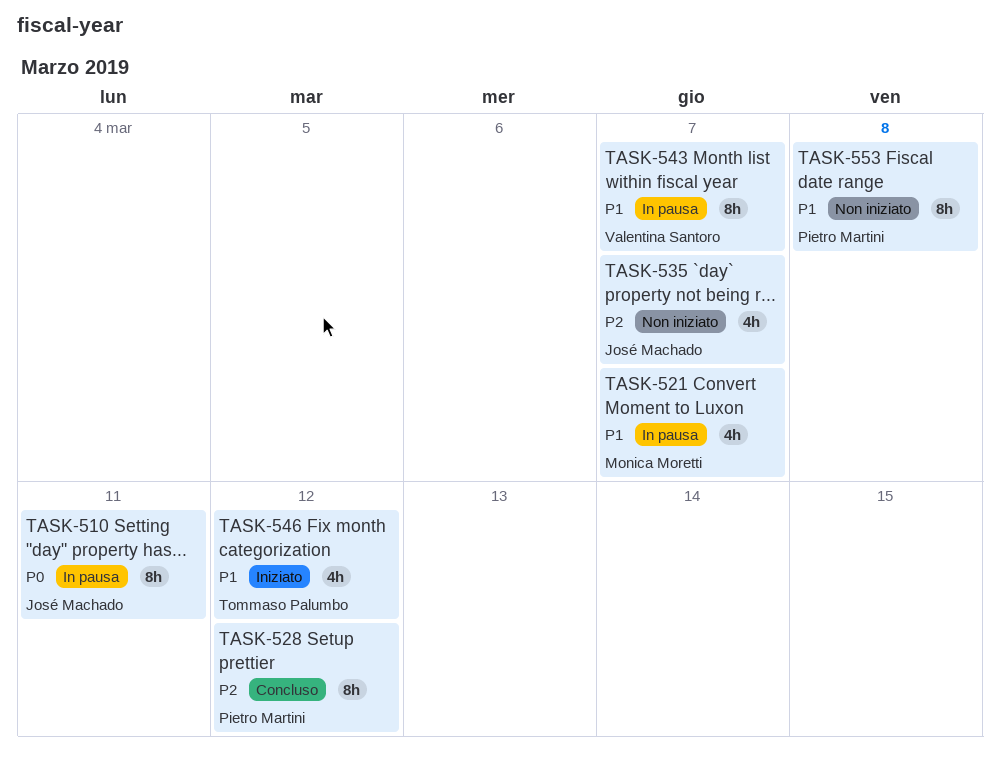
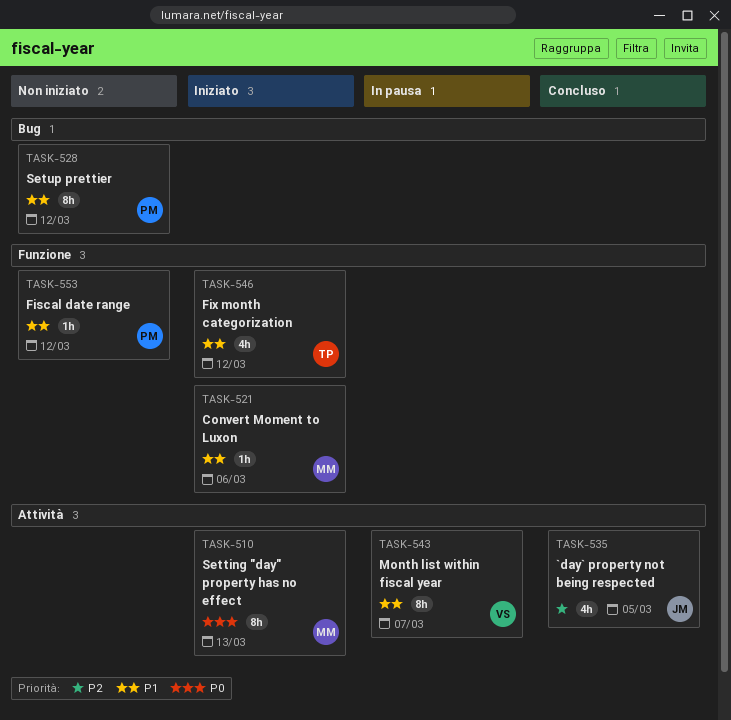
TASK-510, status: In pausa -> Iniziato
TASK-510, owner: José Machado -> Monica Moretti
TASK-510, due: Mar 11 -> Mar 13
TASK-521, status: In pausa -> Iniziato
TASK-521, estimate: 4h -> 1h
TASK-521, due: Mar 7 -> Mar 6
TASK-528, status: Concluso -> Non iniziato
TASK-528, priority: P2 -> P1
TASK-535, status: Non iniziato -> Concluso
TASK-535, due: Mar 7 -> Mar 5
TASK-553, estimate: 8h -> 1h
TASK-553, due: Mar 8 -> Mar 12

